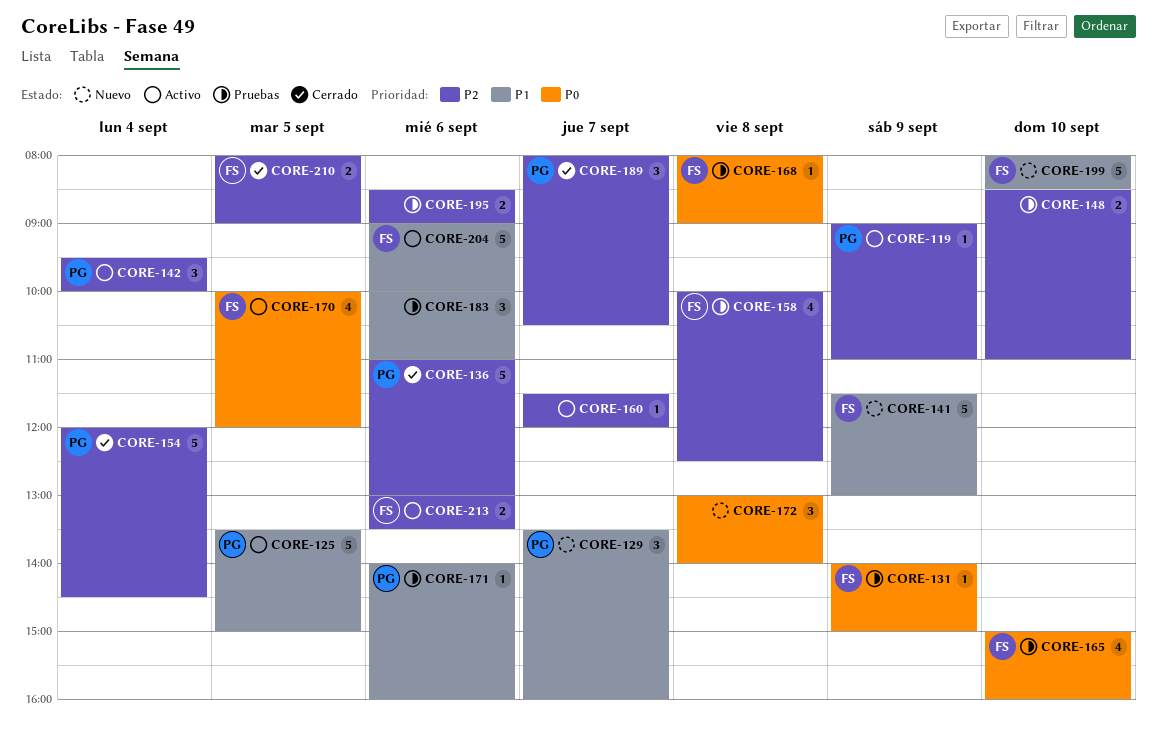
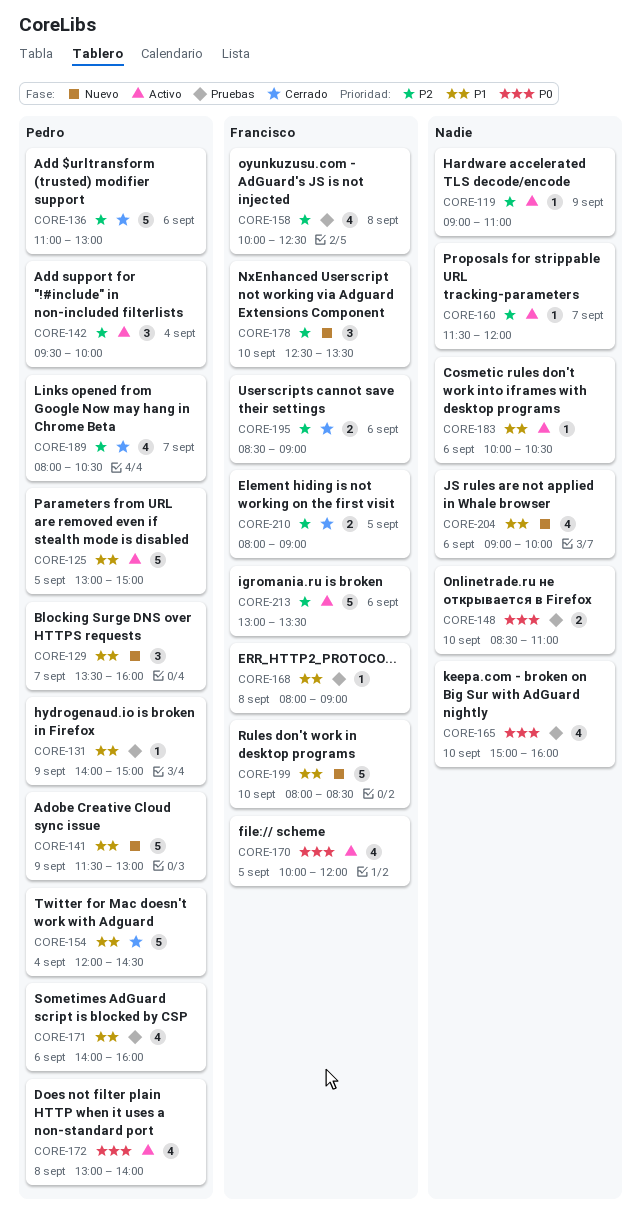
CORE-119, owner: Pedro -> none
CORE-125, begins: 13:30 -> 13:00
CORE-131, owner: Francisco -> Pedro
CORE-131, priority: P0 -> P1
CORE-141, owner: Francisco -> Pedro
CORE-148, priority: P2 -> P0
CORE-154, priority: P2 -> P1
CORE-165, owner: Francisco -> none
CORE-168, priority: P0 -> P1
CORE-171, estimate: 1 -> 4
CORE-172, status: Nuevo -> Activo
CORE-172, owner: none -> Pedro
CORE-172, estimate: 3 -> 4
CORE-178: none -> present
CORE-183, status: Pruebas -> Activo
CORE-183, estimate: 3 -> 1
CORE-183, ends: 11:00 -> 10:30
CORE-189, estimate: 3 -> 4
CORE-195, status: Pruebas -> Cerrado
CORE-195, owner: none -> Francisco
CORE-204, status: Activo -> Nuevo
CORE-204, owner: Francisco -> none
CORE-204, estimate: 5 -> 4
CORE-213, estimate: 2 -> 5

